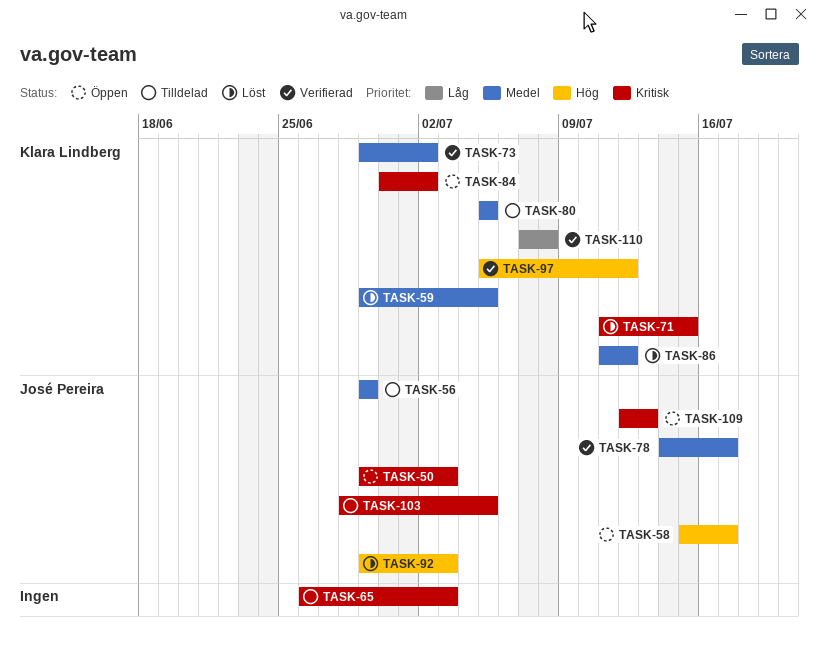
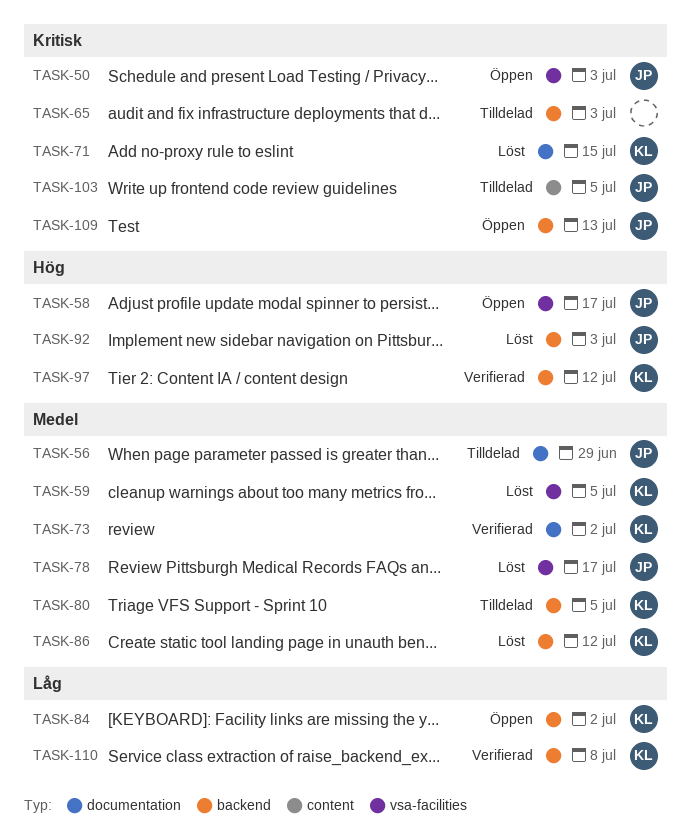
TASK-78, status: Verifierad -> Löst
TASK-84, priority: Kritisk -> Låg

